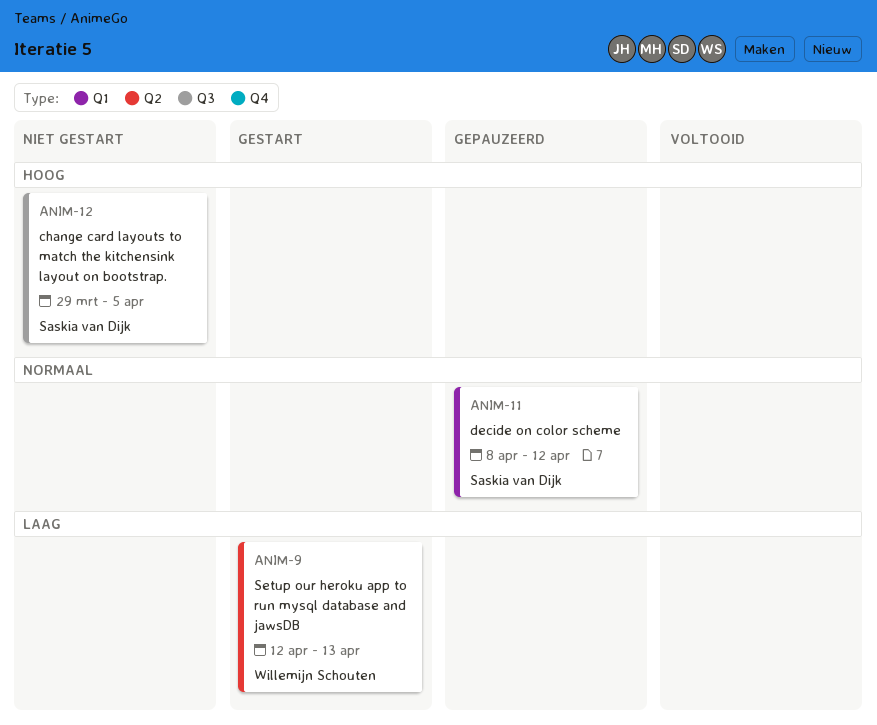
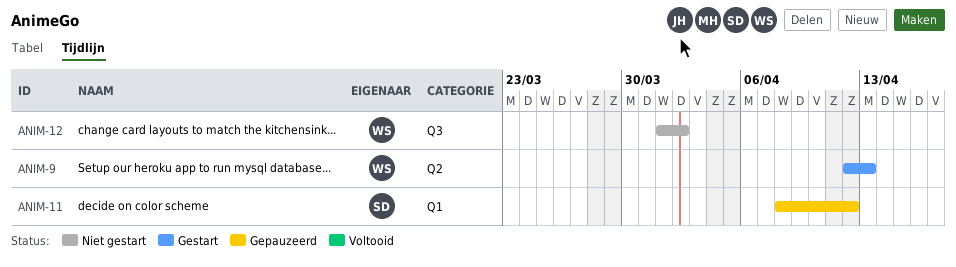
ANIM-12, owner: Saskia van Dijk -> Willemijn Schouten
ANIM-12, start: Mar 29 -> Apr 1
ANIM-12, due: Apr 5 -> Apr 2

